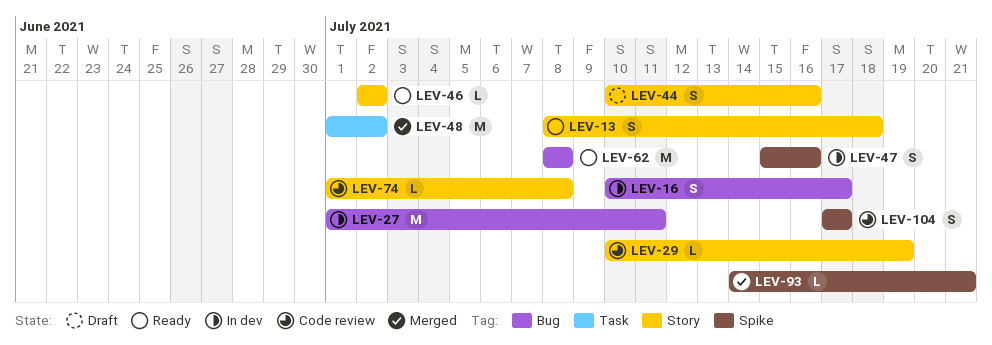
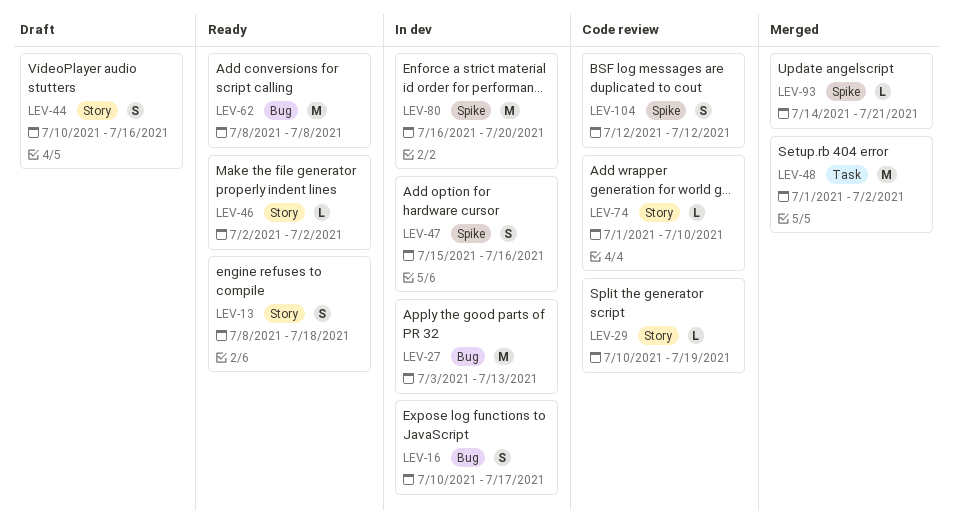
LEV-27, start: Jul 1 -> Jul 3
LEV-27, due: Jul 11 -> Jul 13
LEV-74, due: Jul 8 -> Jul 10
LEV-80: none -> present
LEV-104, start: Jul 17 -> Jul 12
LEV-104, due: Jul 17 -> Jul 12

